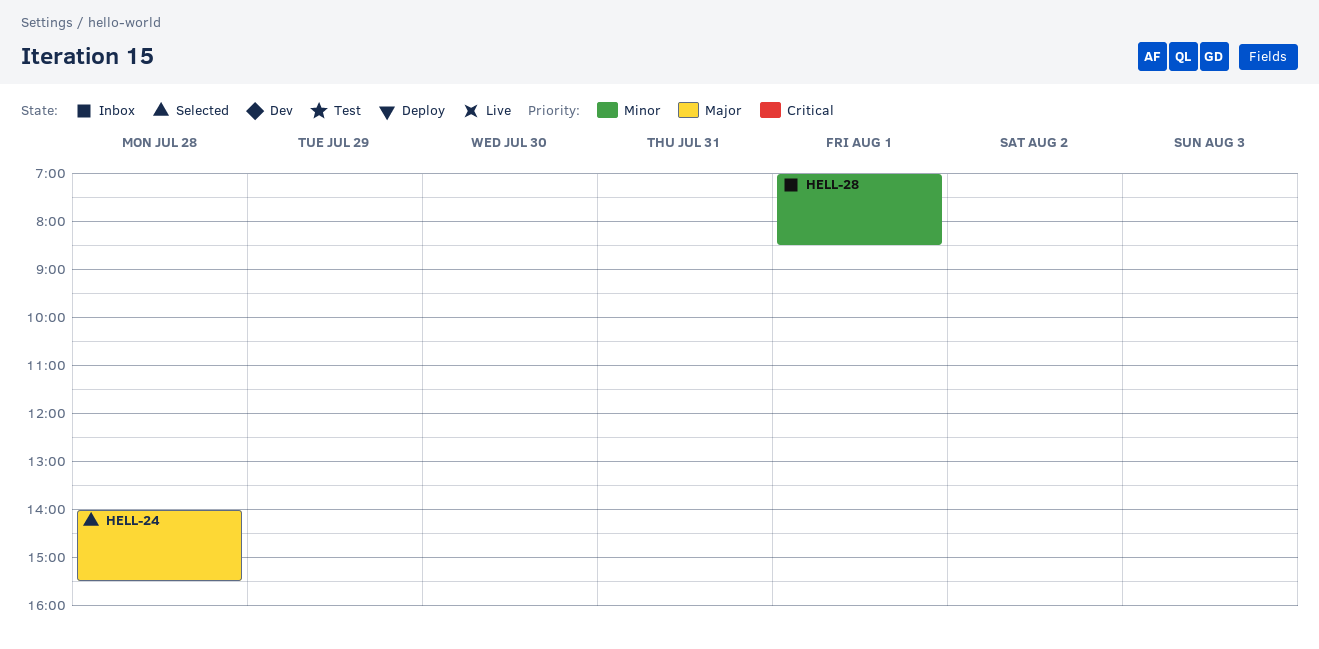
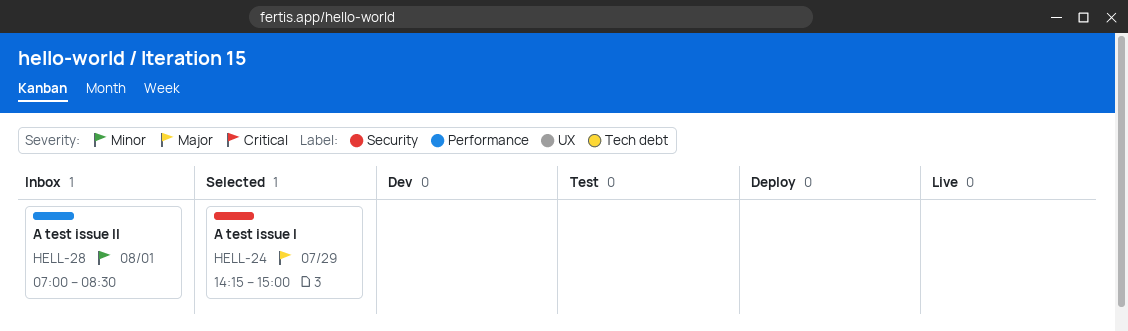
HELL-24, day: Jul 28 -> Jul 29
HELL-24, begins: 14:00 -> 14:15
HELL-24, ends: 15:30 -> 15:00

